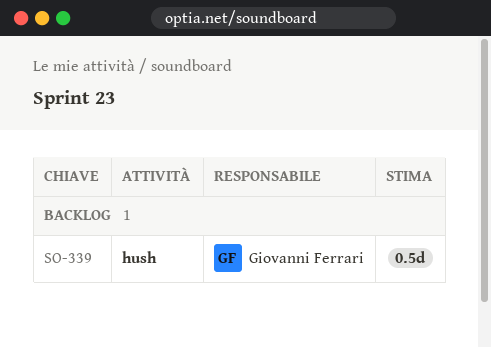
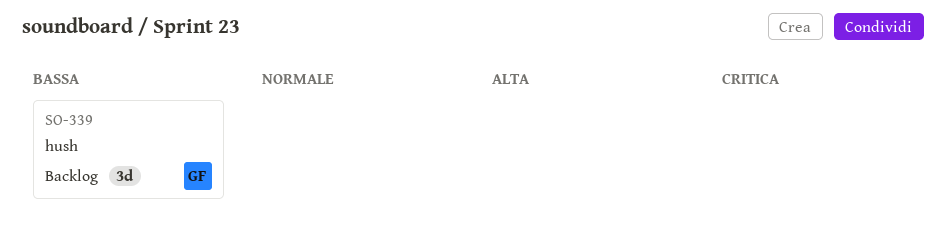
SO-339, estimate: 0.5d -> 3d

